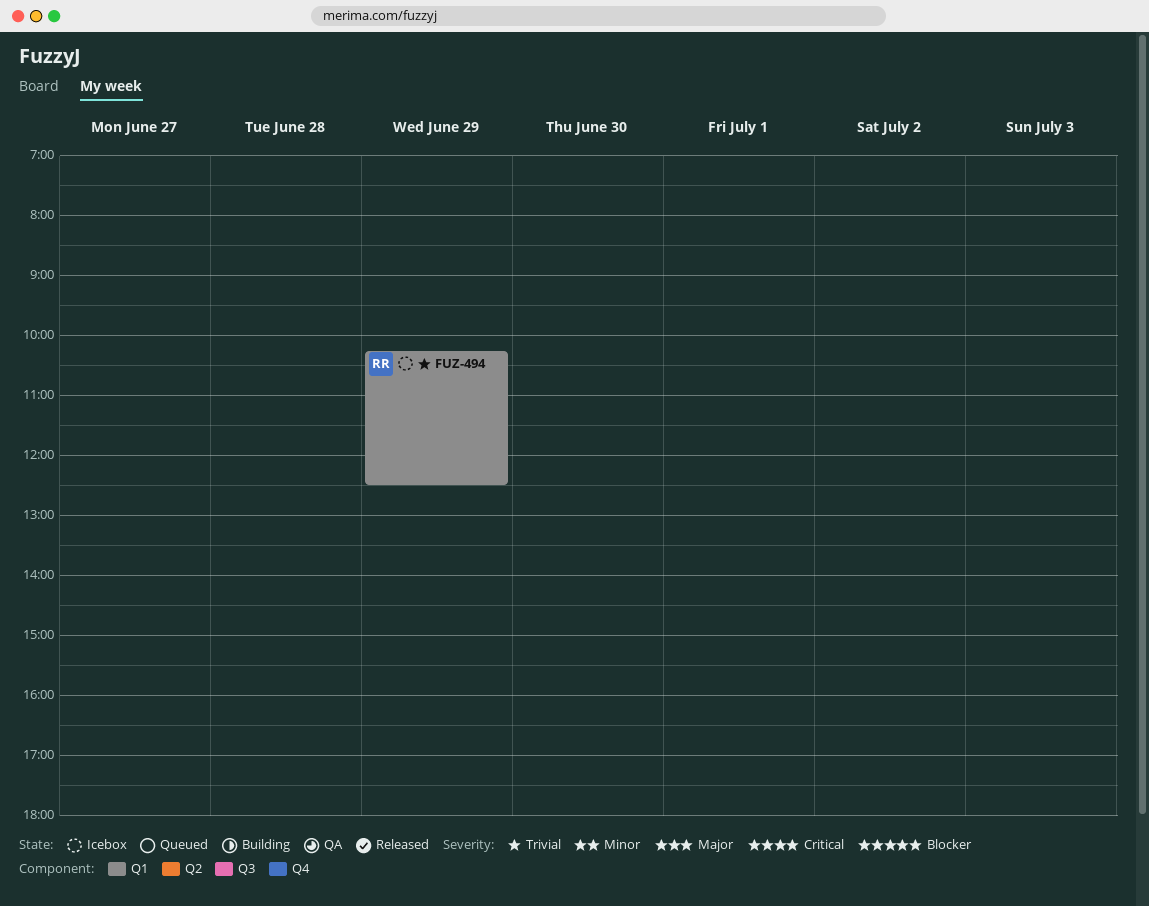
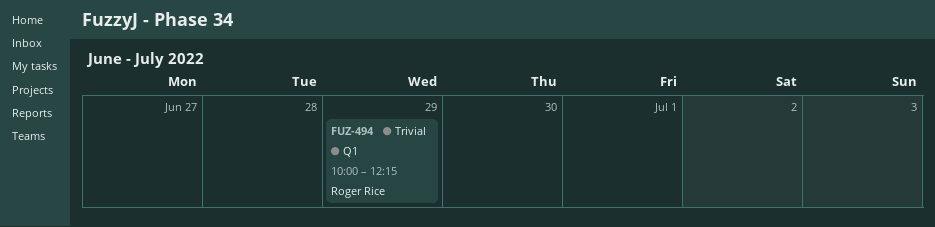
FUZ-494, begins: 10:15 -> 10:00
FUZ-494, ends: 12:30 -> 12:15

